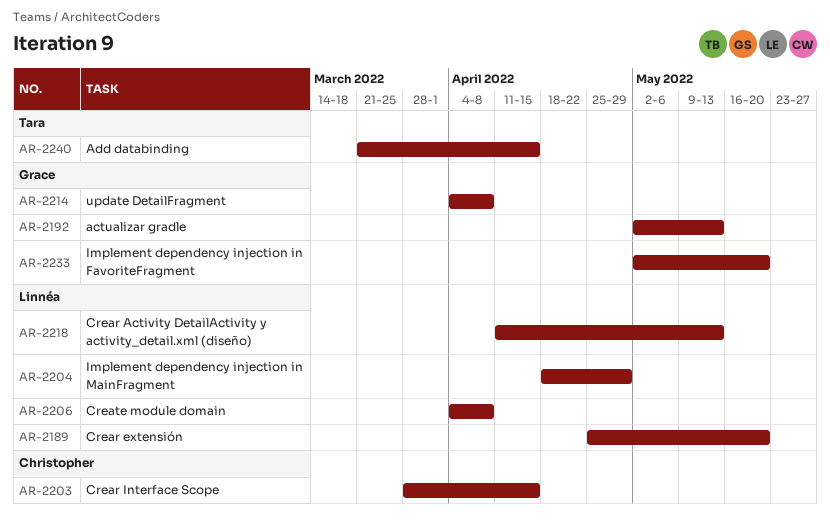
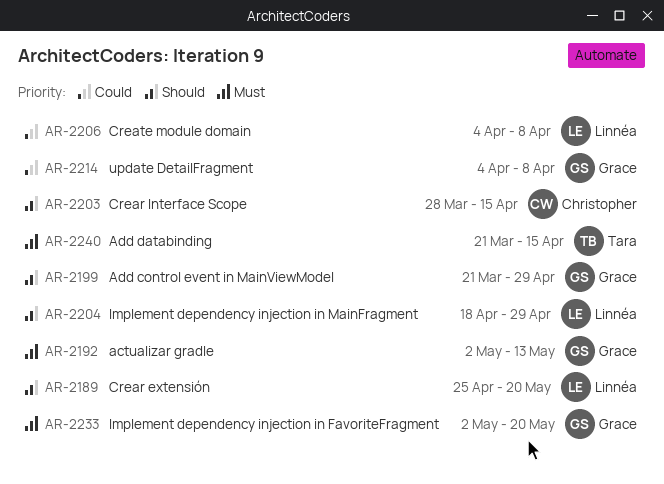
AR-2199: none -> present
AR-2218: present -> none

